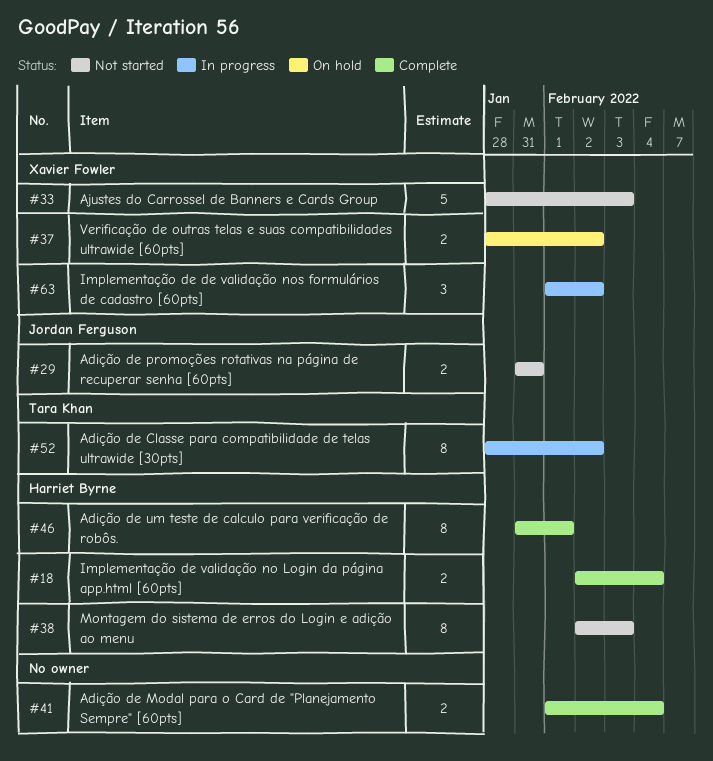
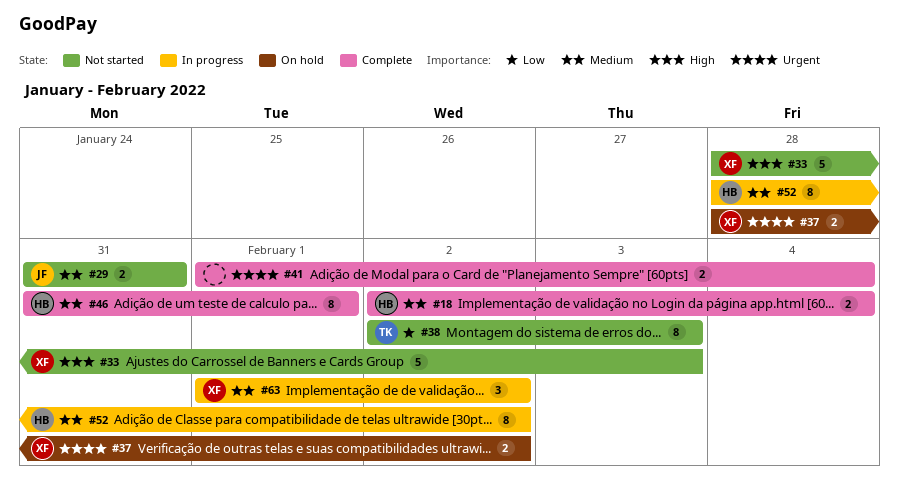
#38, owner: Harriet Byrne -> Tara Khan
#52, owner: Tara Khan -> Harriet Byrne

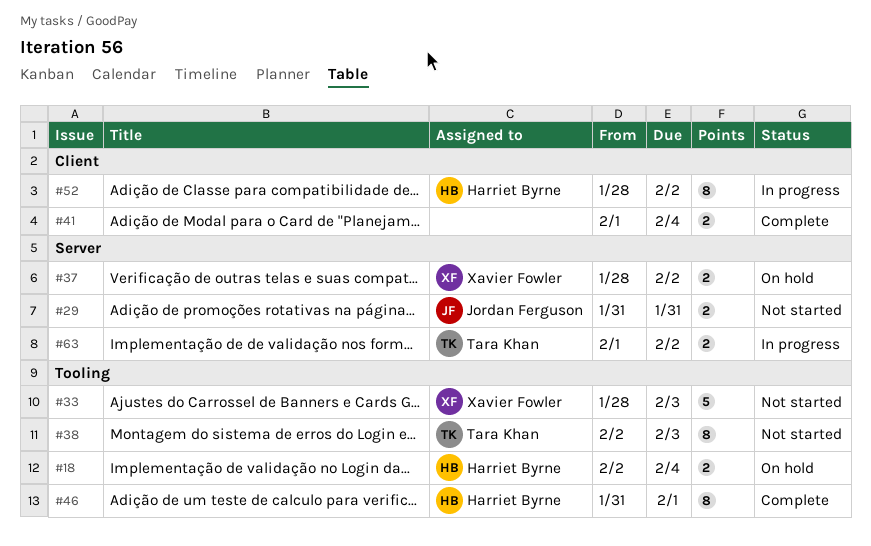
#18, status: Complete -> On hold
#63, owner: Xavier Fowler -> Tara Khan
#63, estimate: 3 -> 2

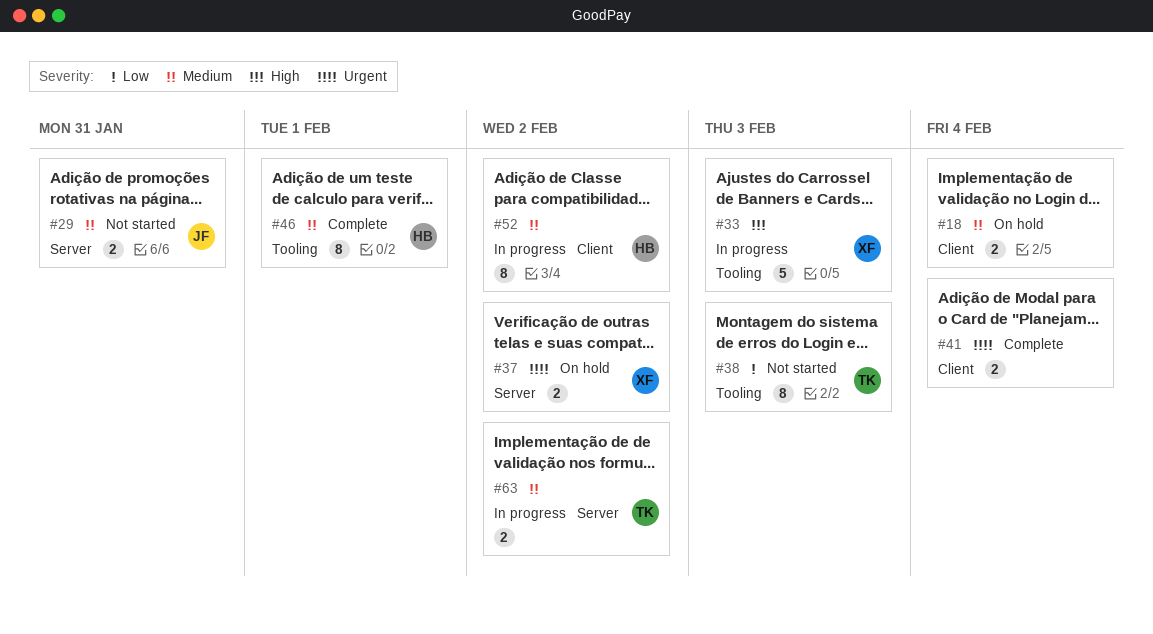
#18, owner: Harriet Byrne -> none
#18, label: Tooling -> Client
#33, status: Not started -> In progress

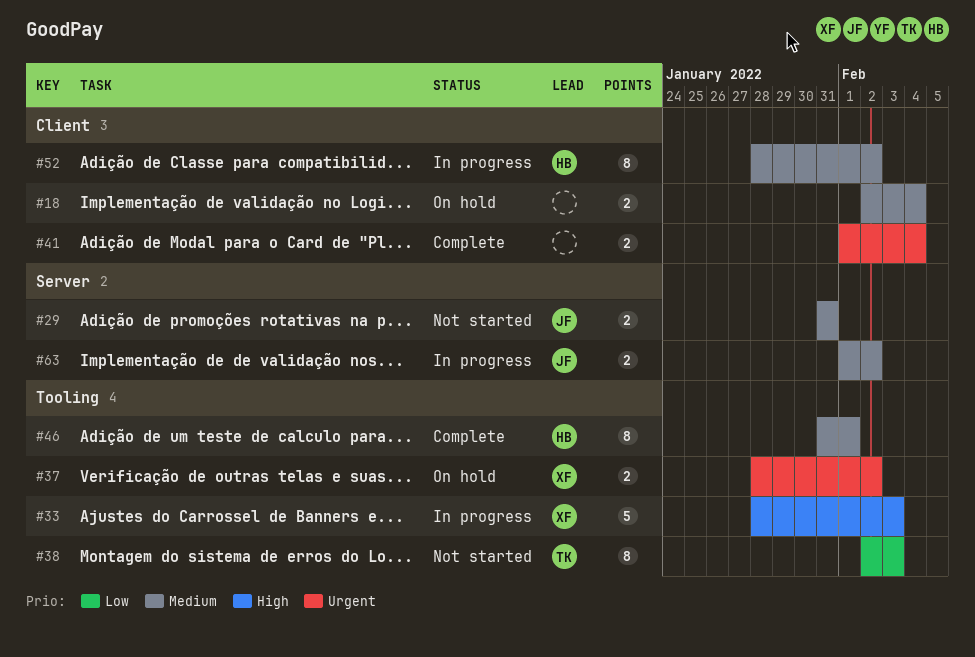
#37, label: Server -> Tooling
#63, owner: TK -> JF

